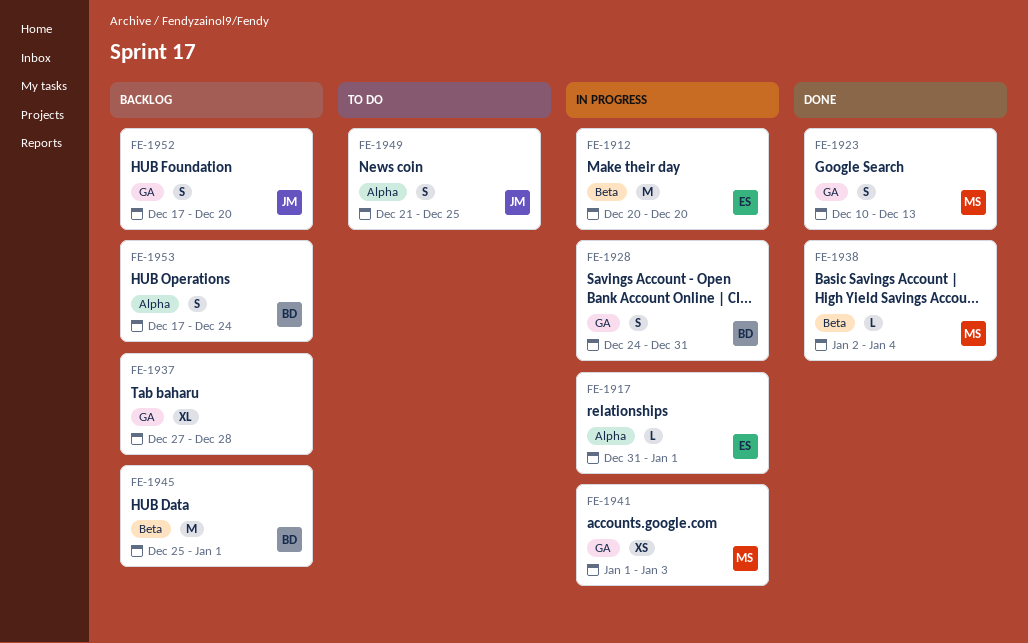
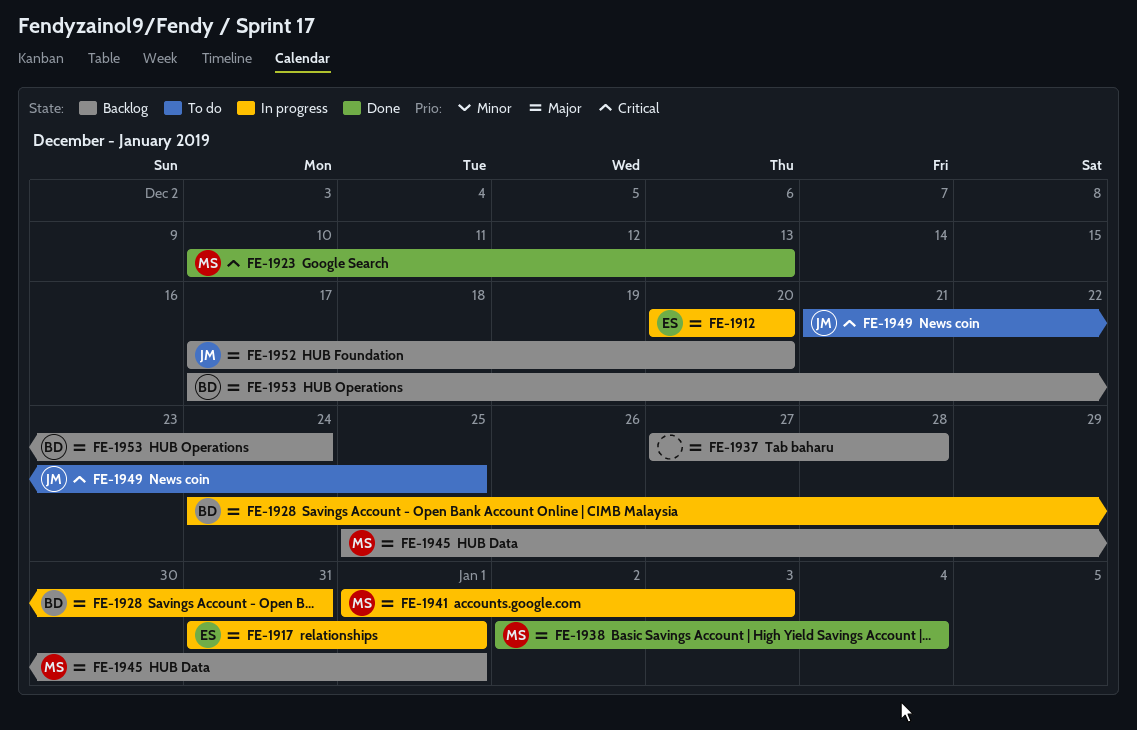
FE-1945, owner: BD -> MS

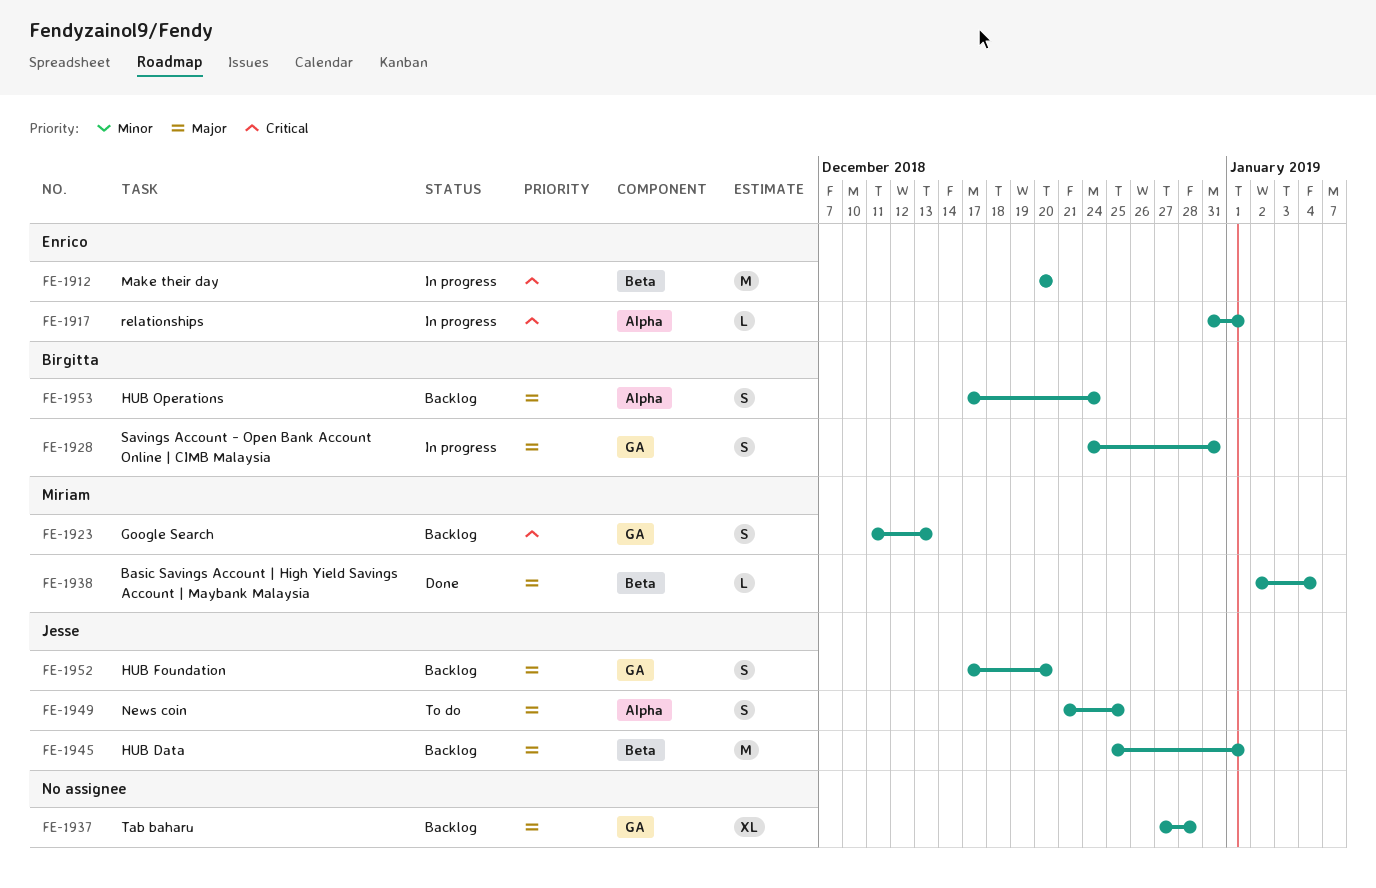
FE-1912, priority: Major -> Critical
FE-1917, priority: Major -> Critical
FE-1923, status: Done -> Backlog
FE-1923, start: Dec 10 -> Dec 11
FE-1941: present -> none
FE-1945, owner: Miriam -> Jesse
FE-1949, priority: Critical -> Major

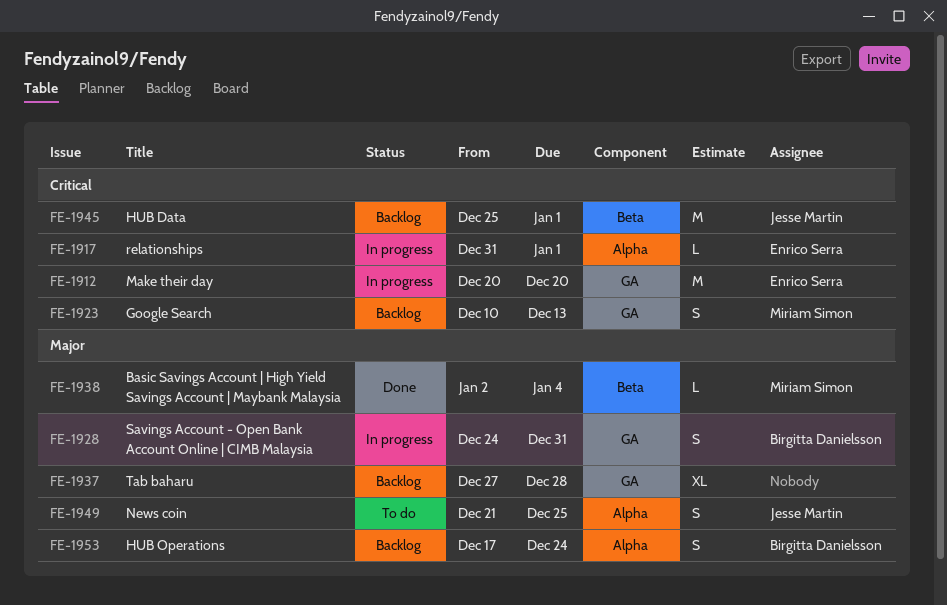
FE-1912, label: Beta -> GA
FE-1923, start: Dec 11 -> Dec 10
FE-1945, priority: Major -> Critical
FE-1952: present -> none

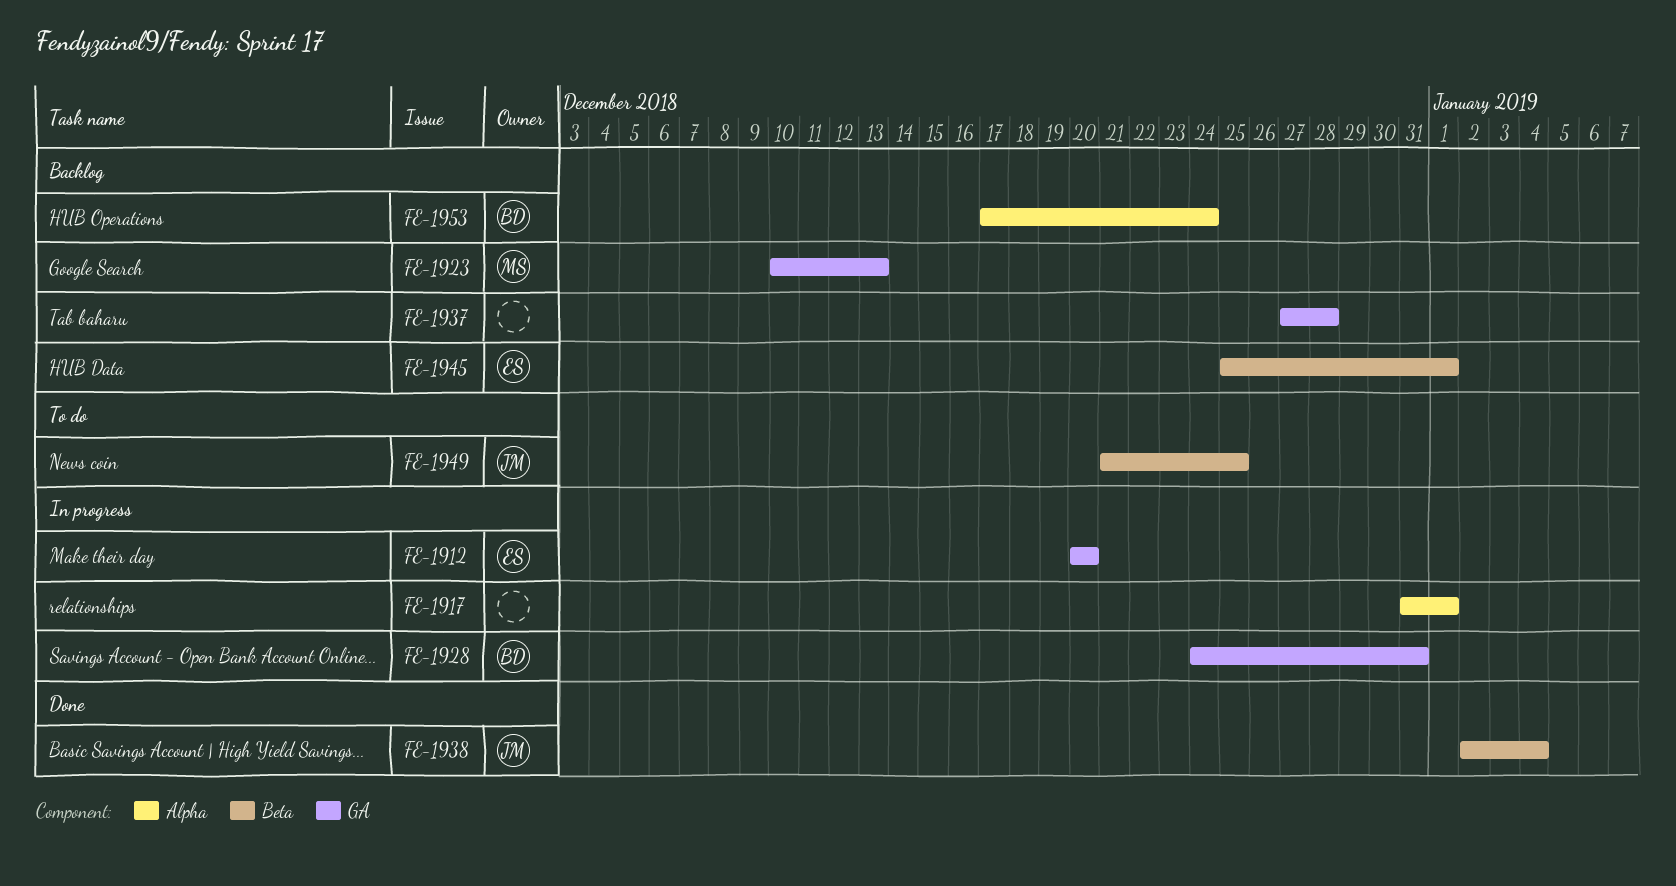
FE-1917, owner: Enrico Serra -> none
FE-1938, owner: Miriam Simon -> Jesse Martin
FE-1945, owner: Jesse Martin -> Enrico Serra
FE-1949, label: Alpha -> Beta

